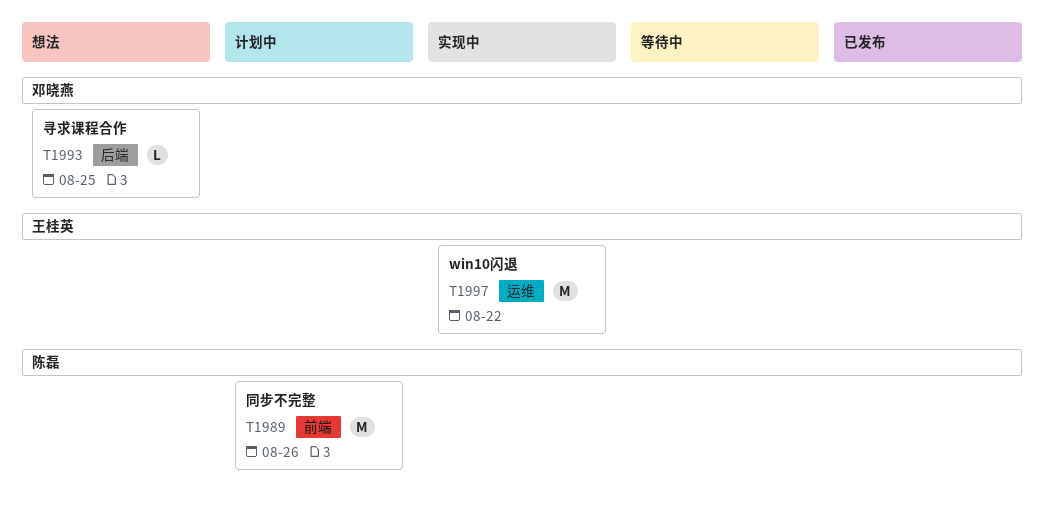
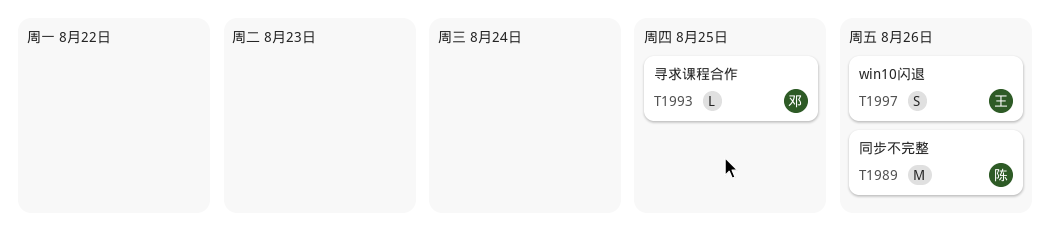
T1997, estimate: M -> S
T1997, due: Aug 22 -> Aug 26

